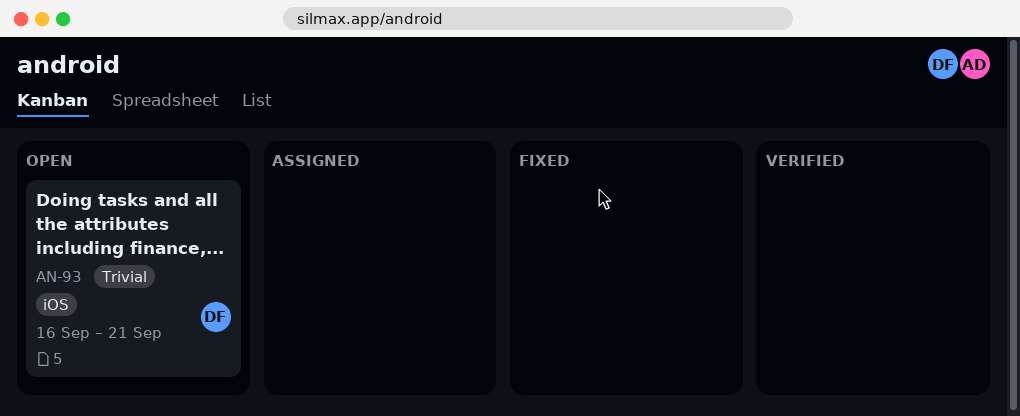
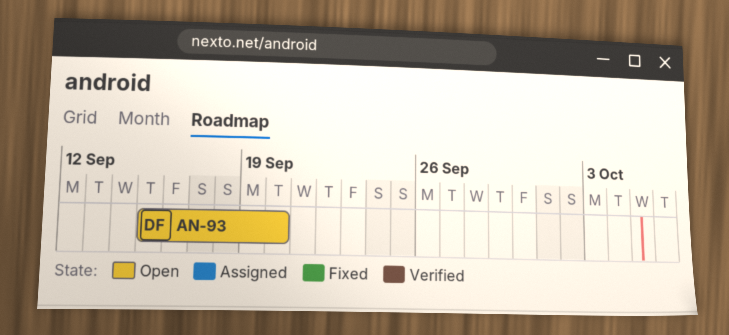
AN-93, start: Sep 16 -> Sep 15
AN-93, due: Sep 21 -> Sep 20

